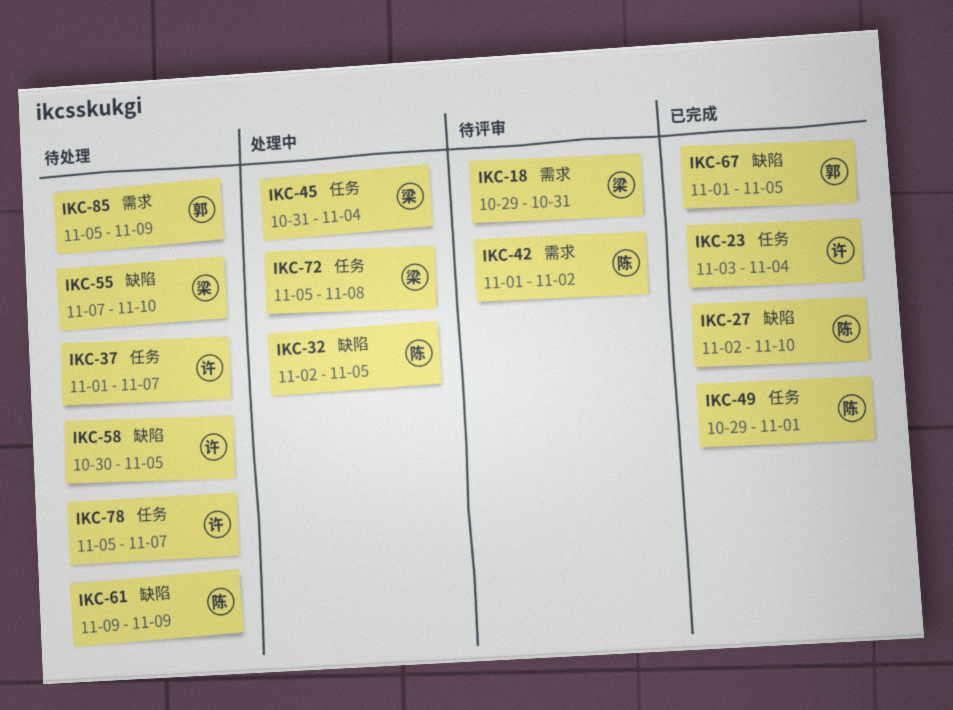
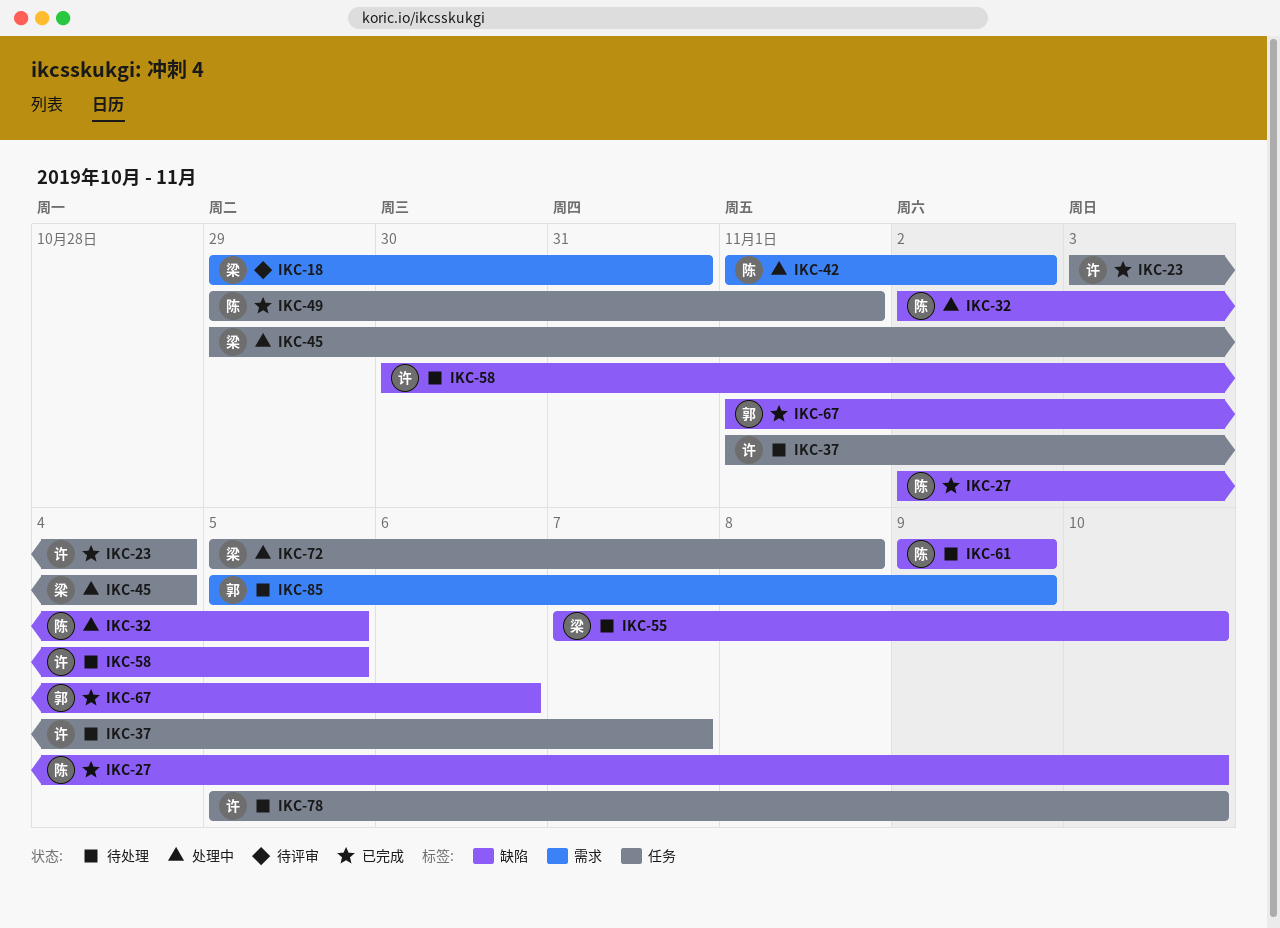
IKC-42, status: 待评审 -> 处理中
IKC-45, start: Oct 31 -> Oct 29
IKC-67, due: Nov 5 -> Nov 6
IKC-78, due: Nov 7 -> Nov 10

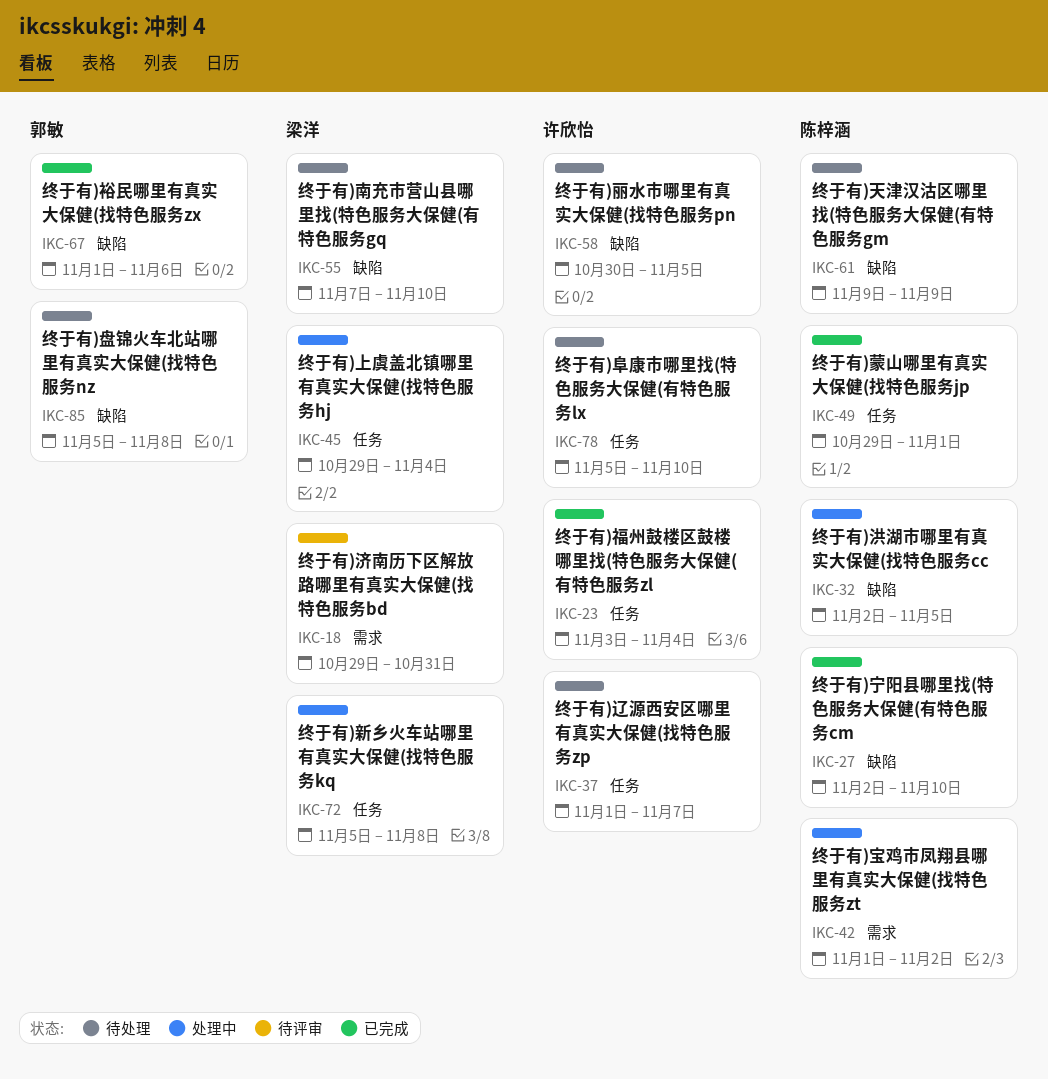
IKC-85, label: 需求 -> 缺陷
IKC-85, due: Nov 9 -> Nov 8

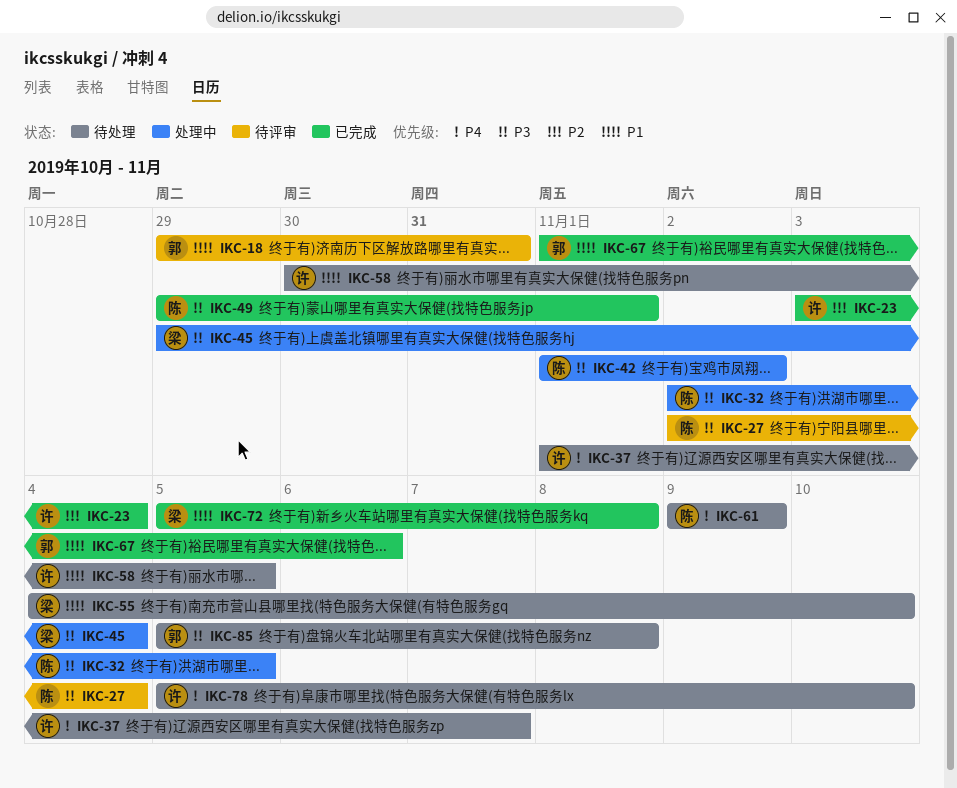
IKC-18, owner: 梁洋 -> 郭敏
IKC-27, status: 已完成 -> 待评审
IKC-27, due: Nov 10 -> Nov 4
IKC-55, start: Nov 7 -> Nov 4
IKC-72, status: 处理中 -> 已完成

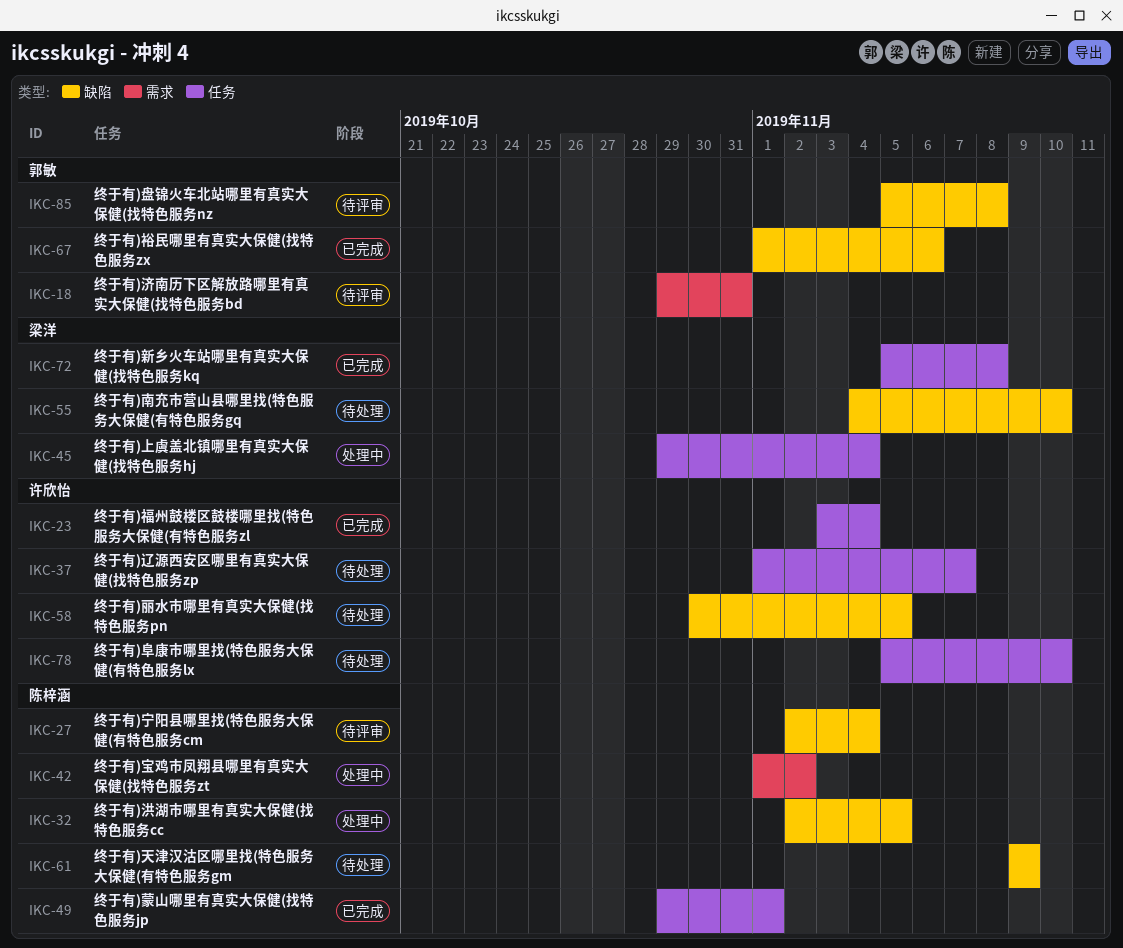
IKC-85, status: 待处理 -> 待评审

